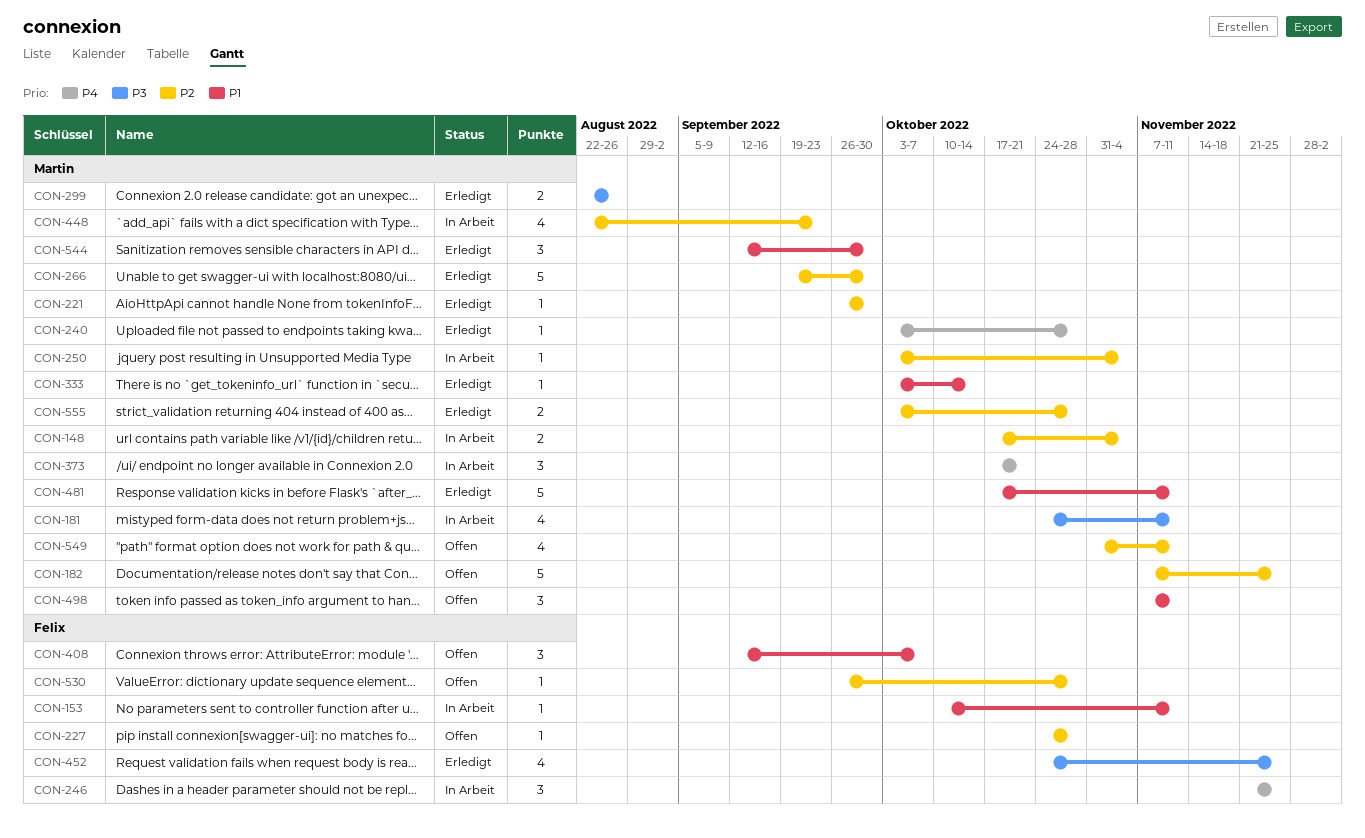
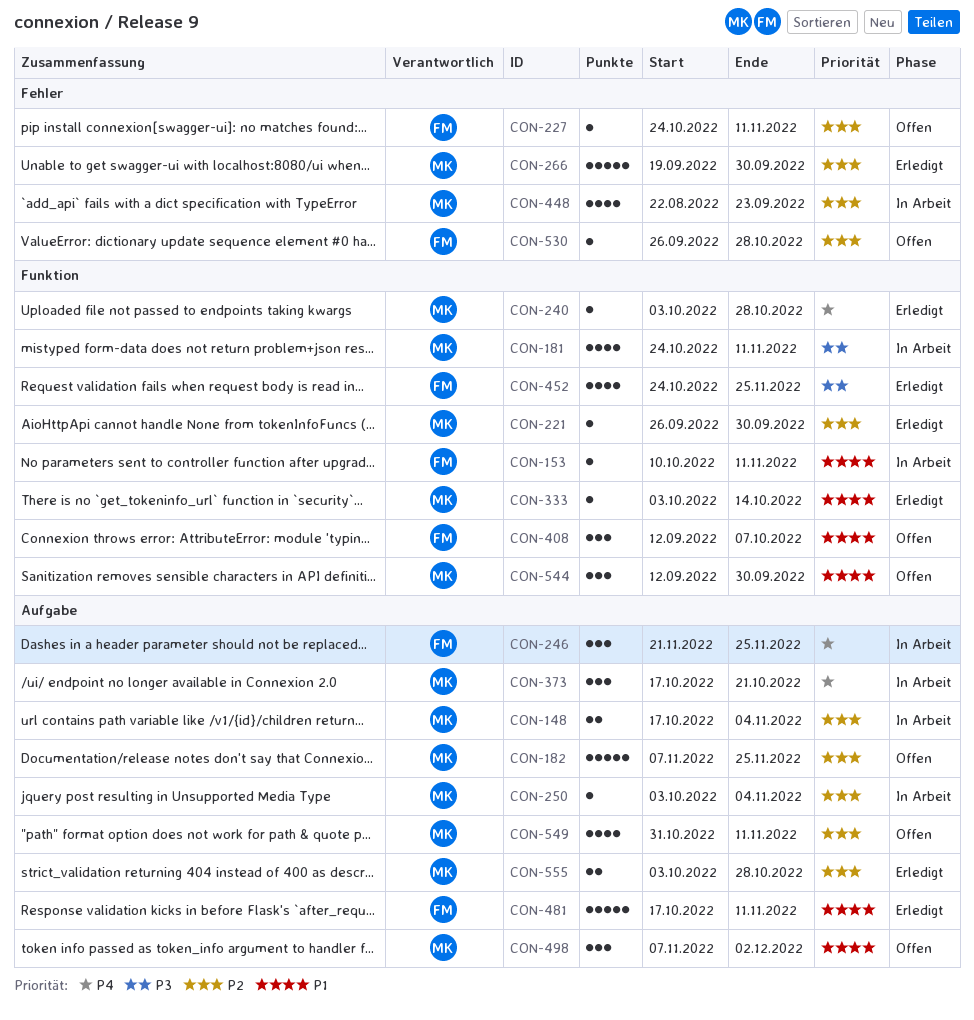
CON-227, due: Oct 28 -> Nov 11
CON-299: present -> none
CON-481, owner: Martin -> Felix
CON-498, due: Nov 11 -> Dec 2
CON-544, status: Erledigt -> Offen

